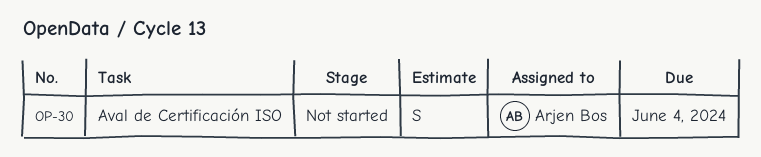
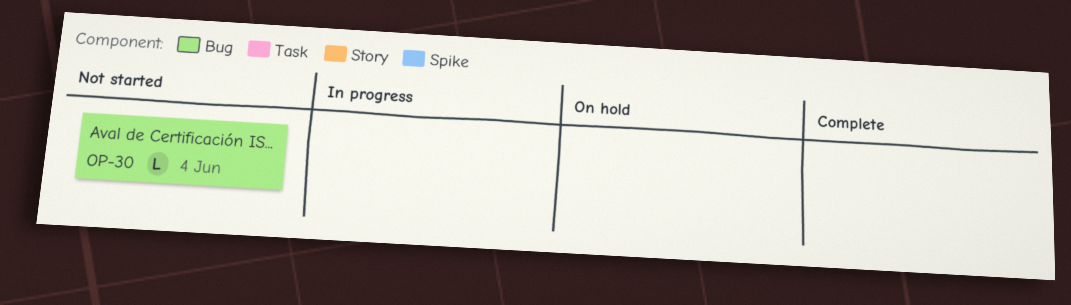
OP-30, estimate: S -> L

